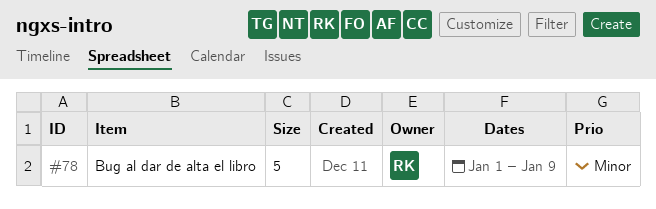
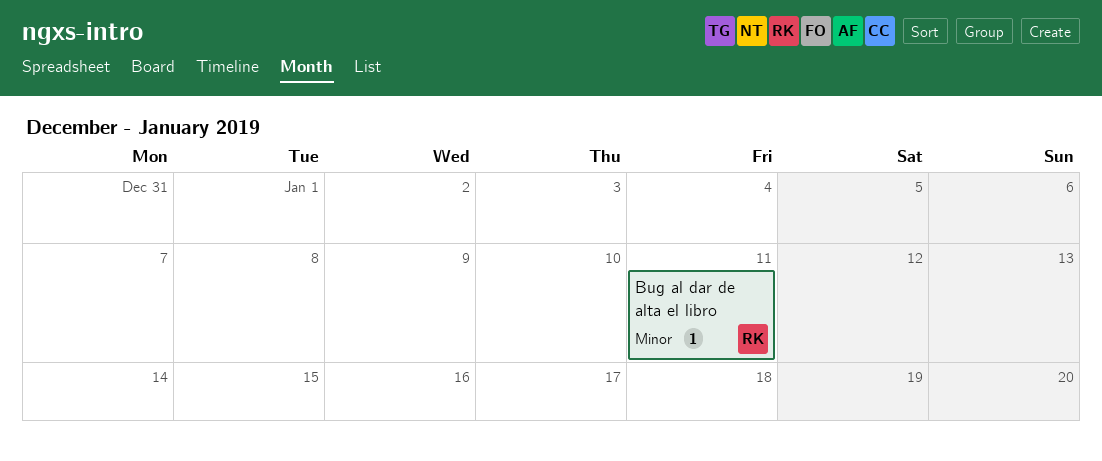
Bug al dar de alta el libro, estimate: 5 -> 1
Bug al dar de alta el libro, due: Jan 9 -> Jan 11

